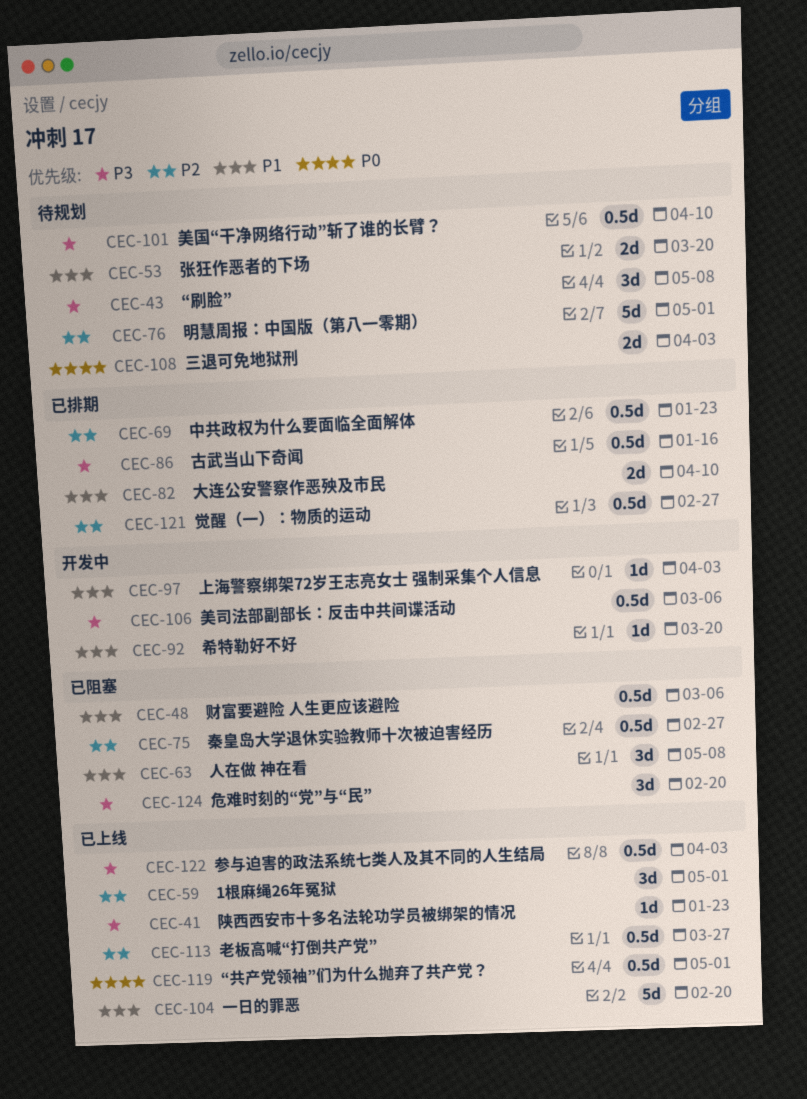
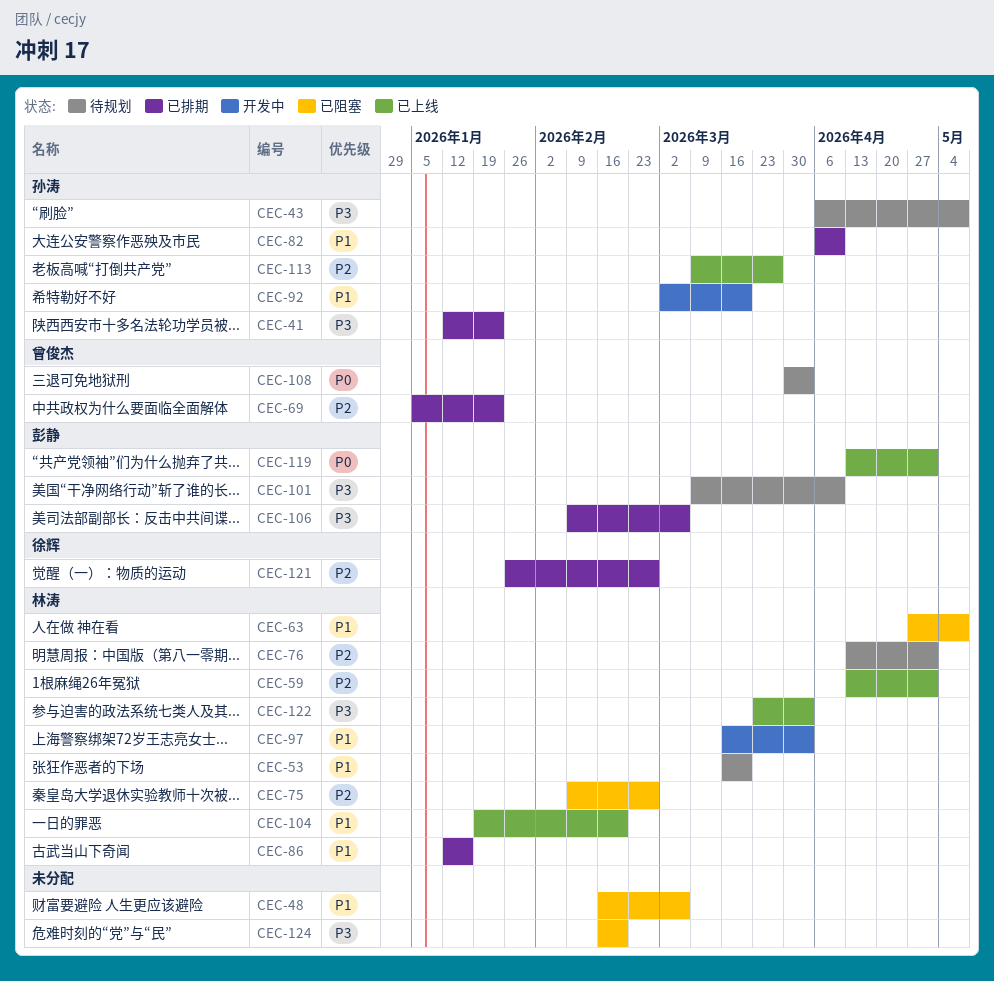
CEC-41, status: 已上线 -> 已排期
CEC-86, priority: P3 -> P1
CEC-106, status: 开发中 -> 已排期

